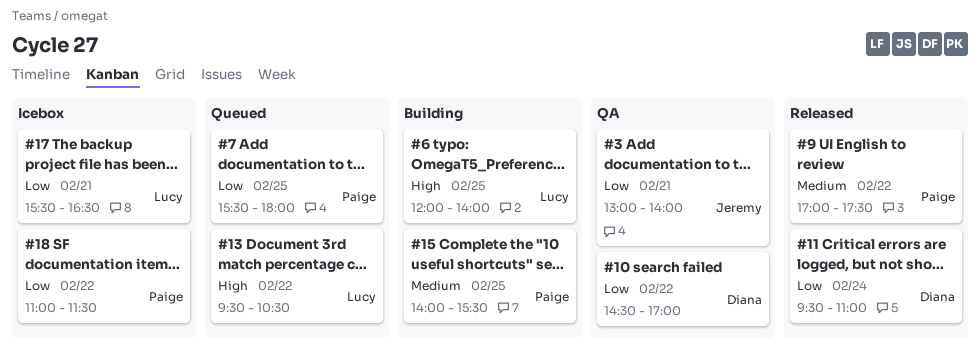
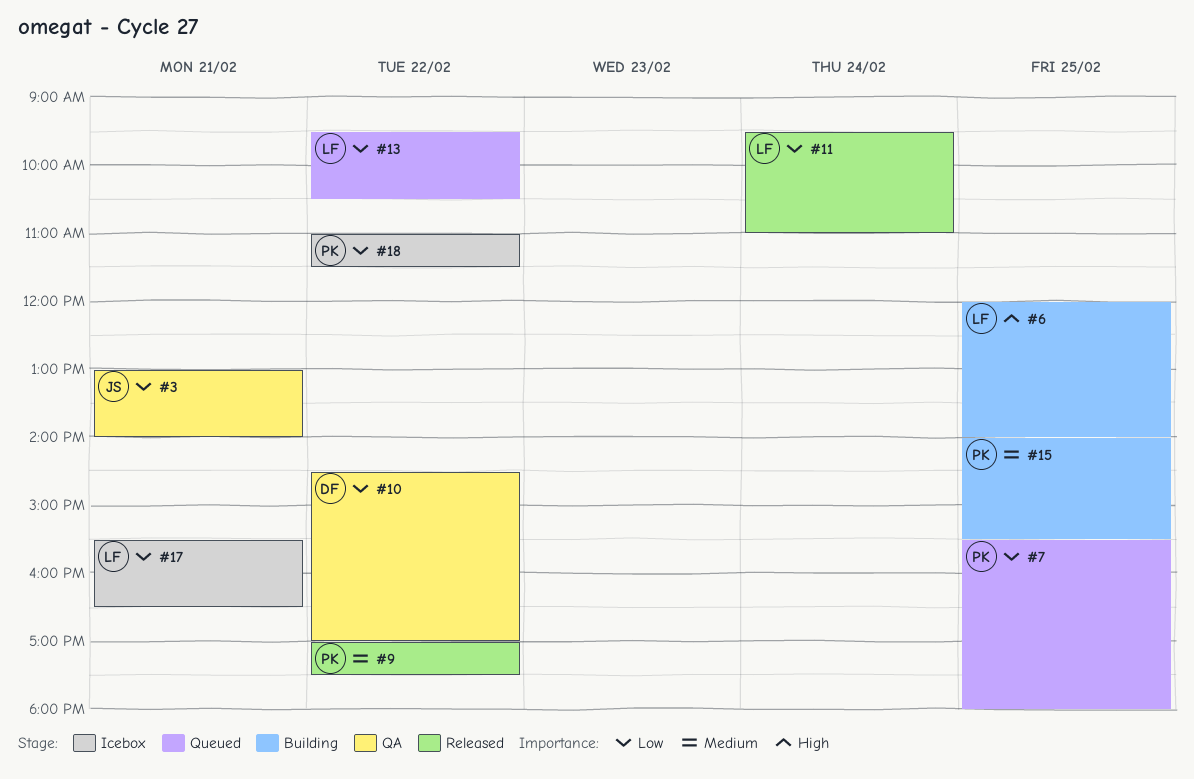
#11, owner: Diana -> Lucy
#13, priority: High -> Low

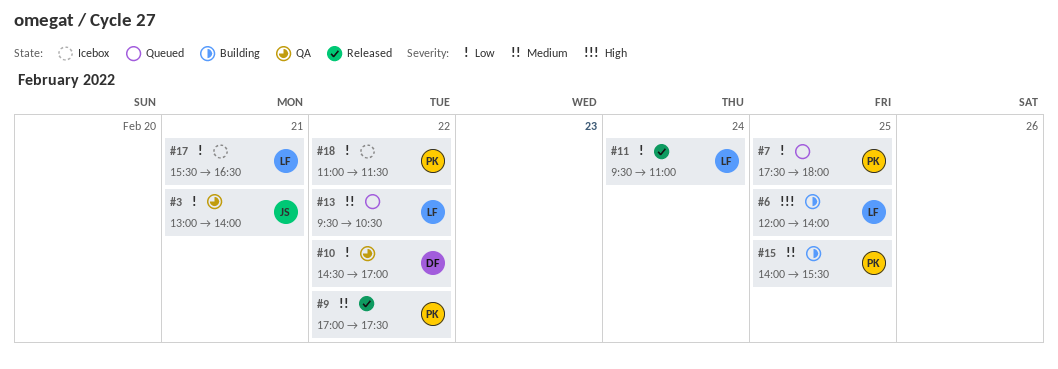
#7, begins: 15:30 -> 17:30
#13, priority: Low -> Medium

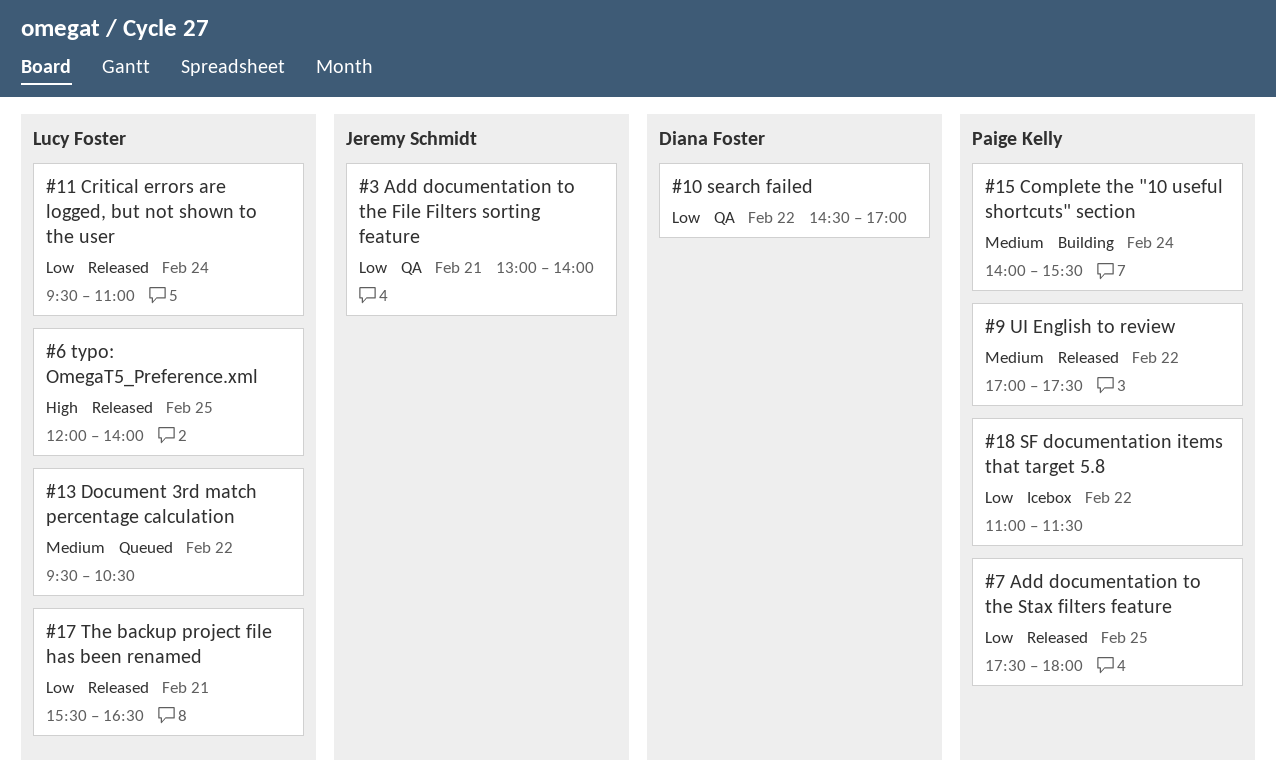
#6, status: Building -> Released
#7, status: Queued -> Released
#15, day: Feb 25 -> Feb 24
#17, status: Icebox -> Released

